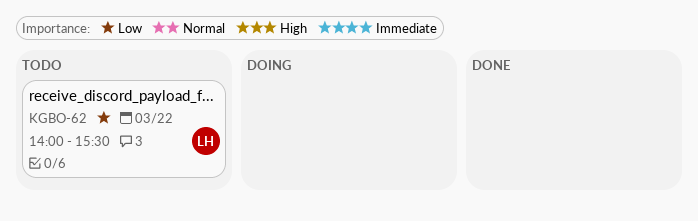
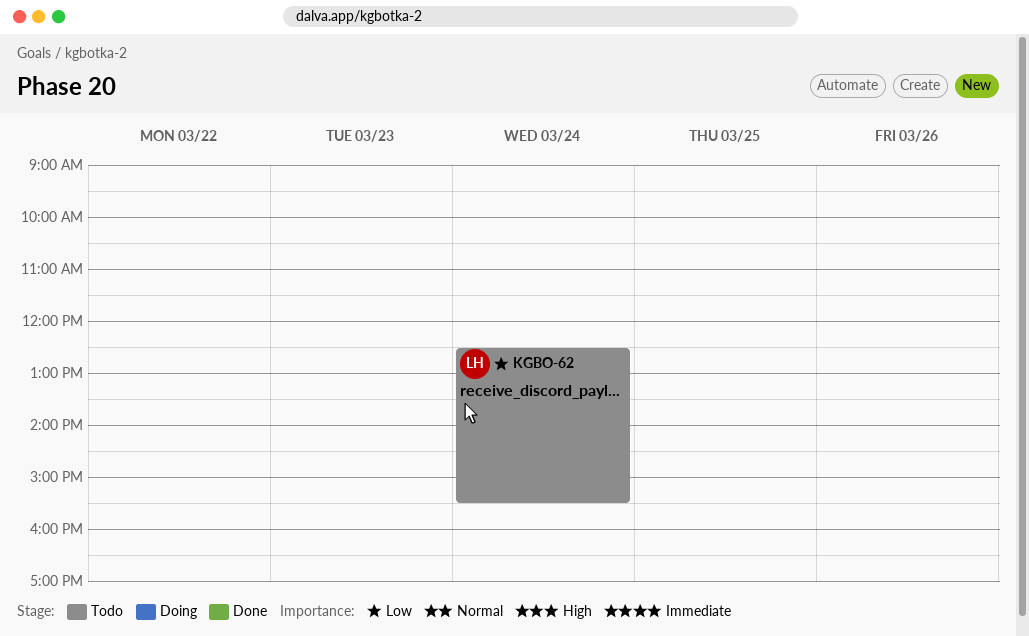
KGBO-62, day: Mar 22 -> Mar 24
KGBO-62, begins: 14:00 -> 12:30

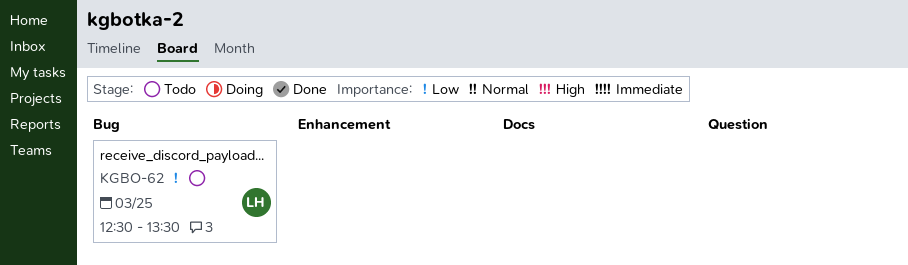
KGBO-62, day: Mar 24 -> Mar 25
KGBO-62, ends: 15:30 -> 13:30

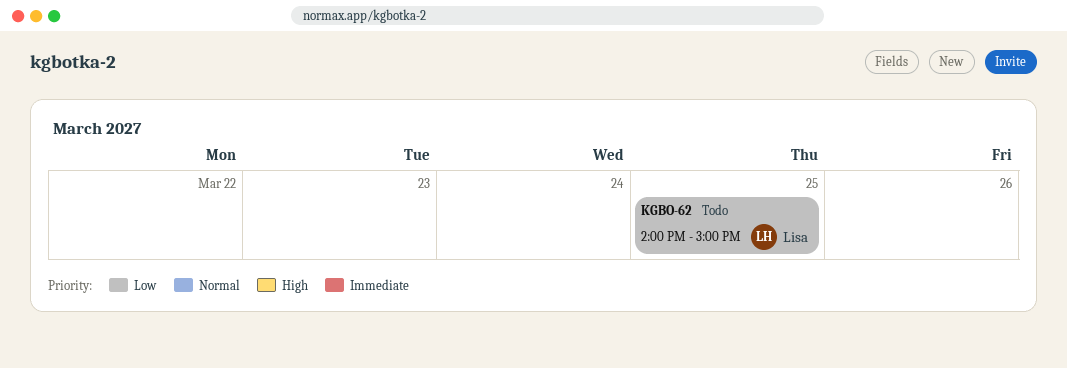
KGBO-62, begins: 12:30 -> 14:00
KGBO-62, ends: 13:30 -> 15:00

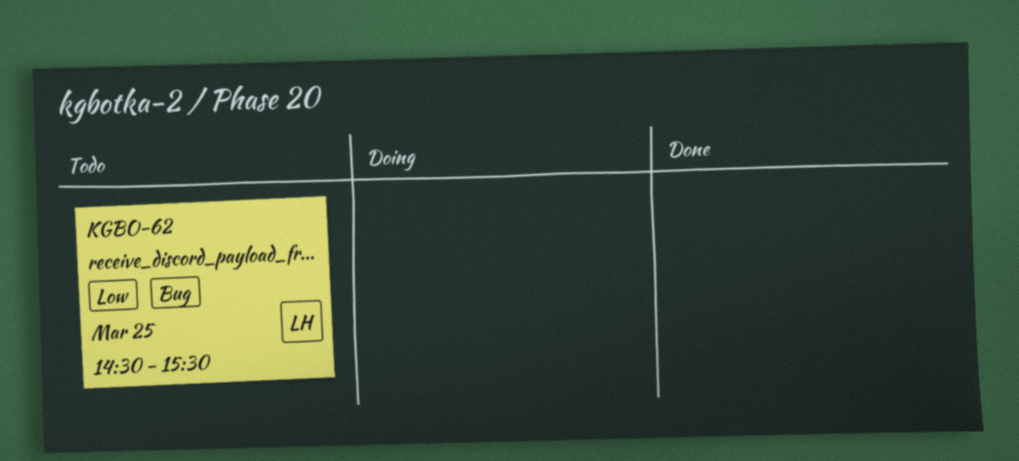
KGBO-62, begins: 14:00 -> 14:30
KGBO-62, ends: 15:00 -> 15:30

